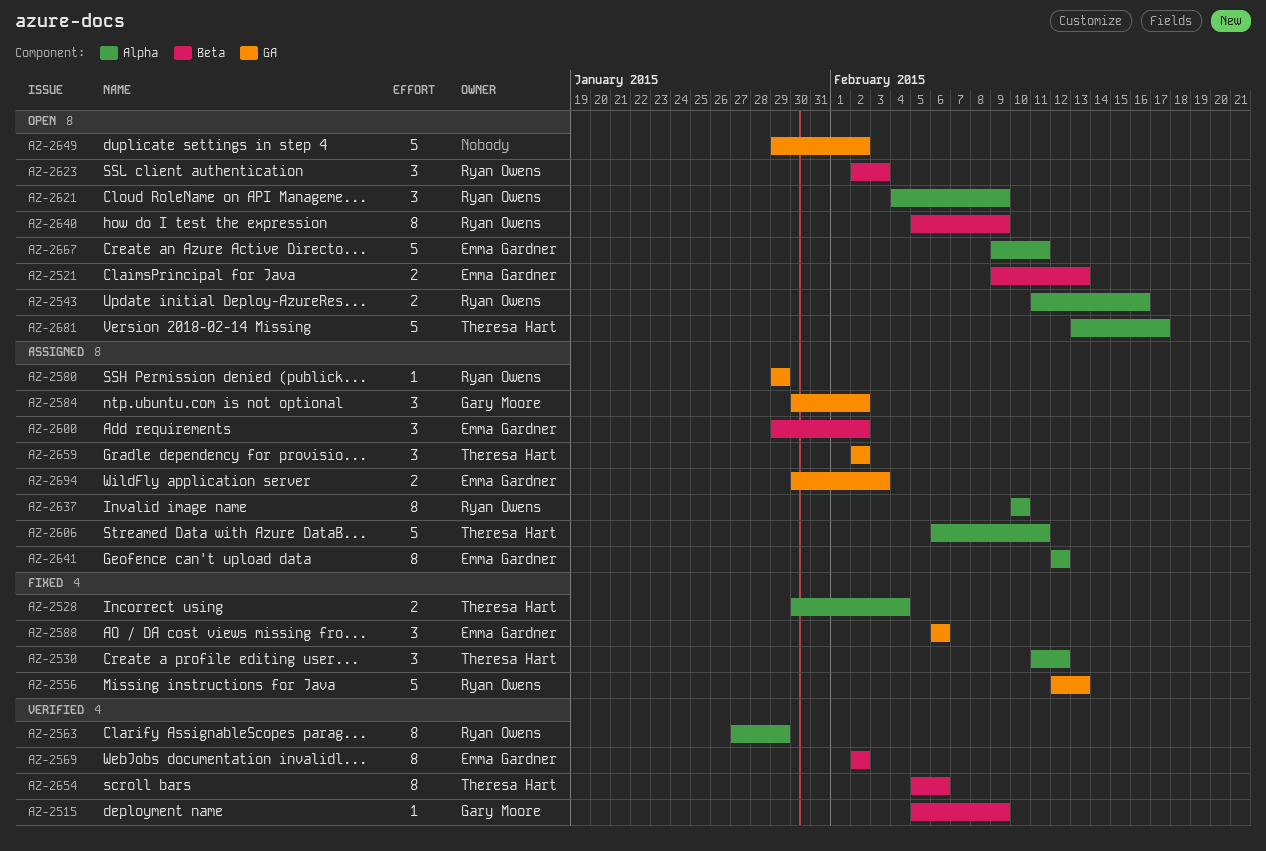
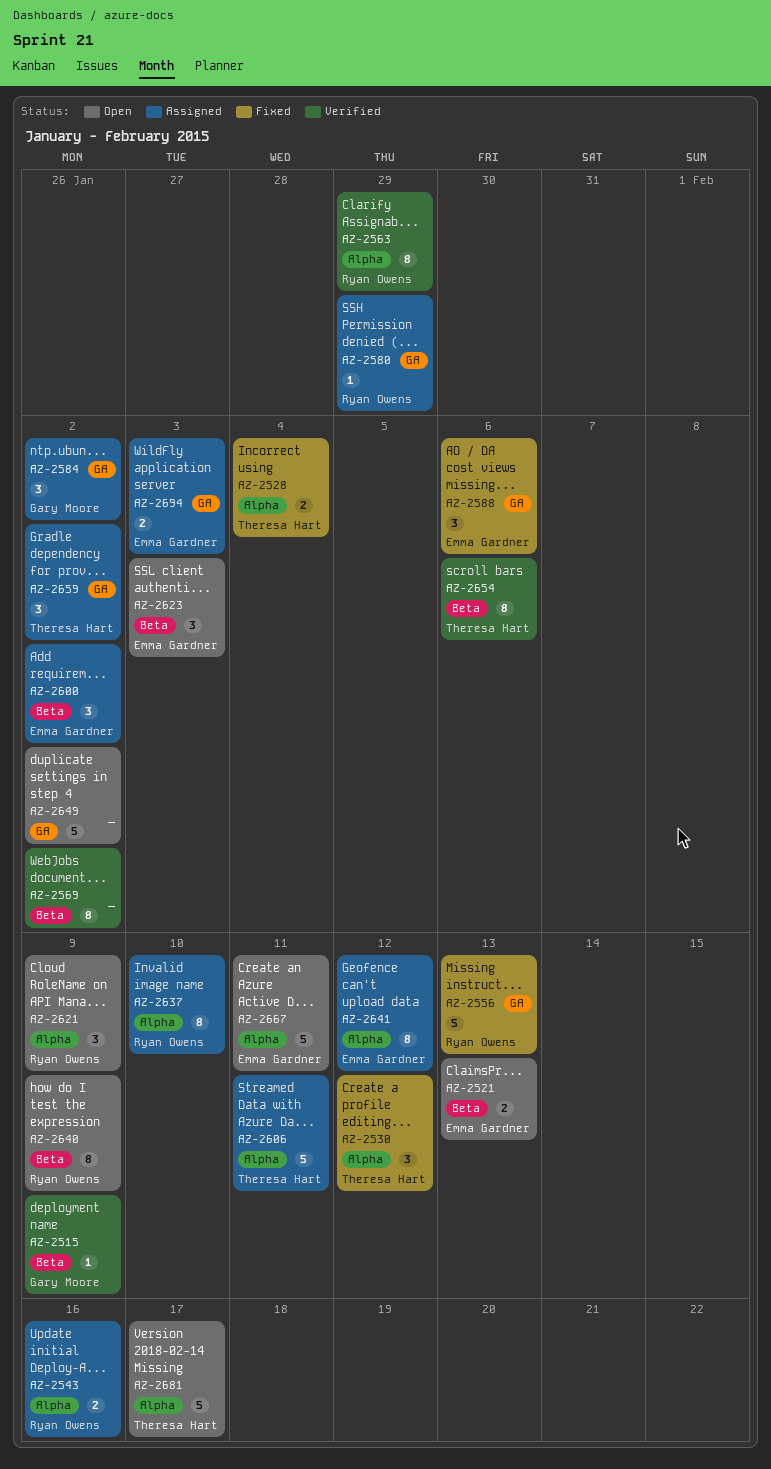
AZ-2543, status: Open -> Assigned
AZ-2569, owner: Emma Gardner -> none
AZ-2623, owner: Ryan Owens -> Emma Gardner

